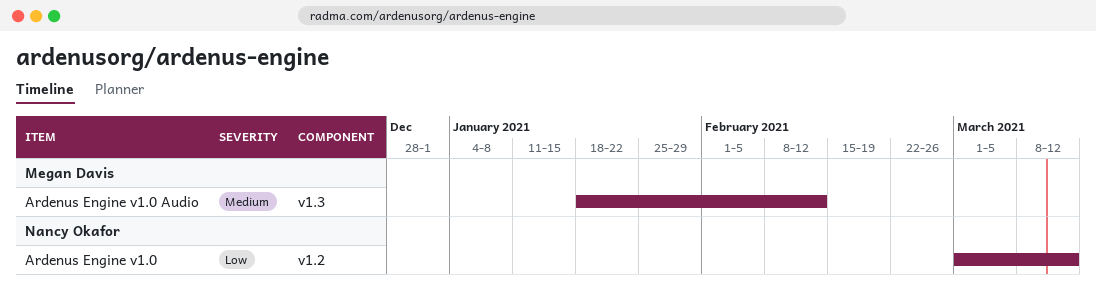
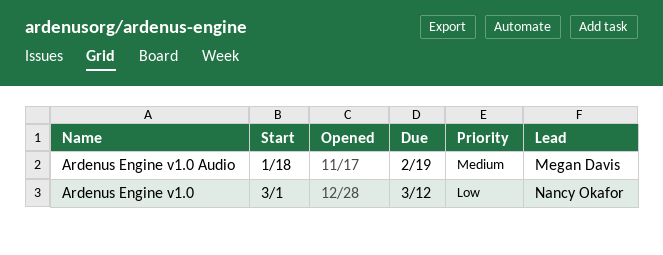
Ardenus Engine v1.0 Audio, due: Feb 12 -> Feb 19

